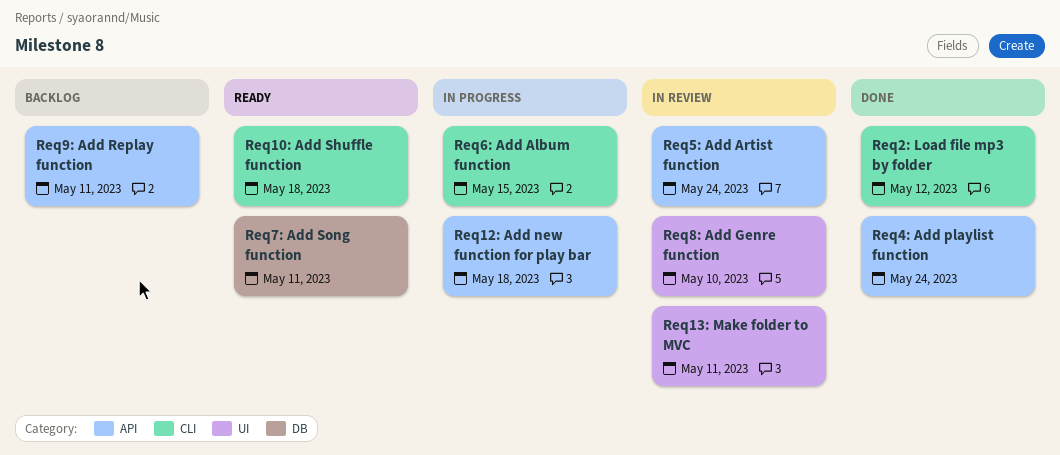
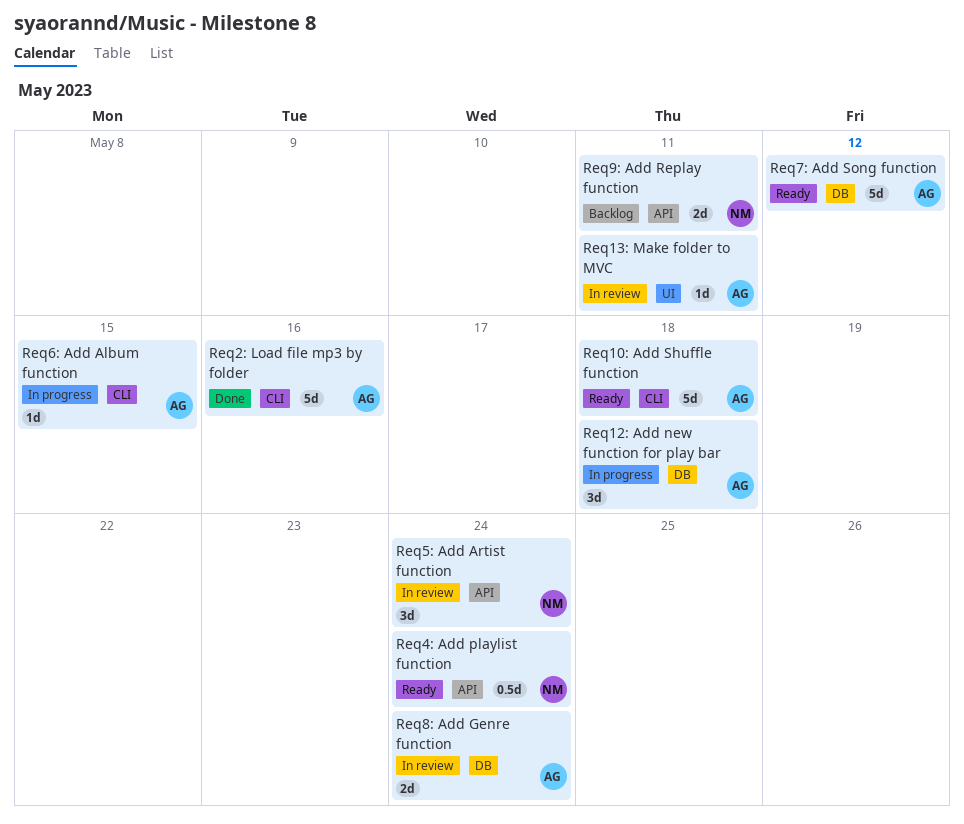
Req12: Add new function for play bar, label: API -> DB
Req2: Load file mp3 by folder, due: May 12 -> May 16
Req4: Add playlist function, status: Done -> Ready
Req7: Add Song function, due: May 11 -> May 12
Req8: Add Genre function, label: UI -> DB
Req8: Add Genre function, due: May 10 -> May 24

